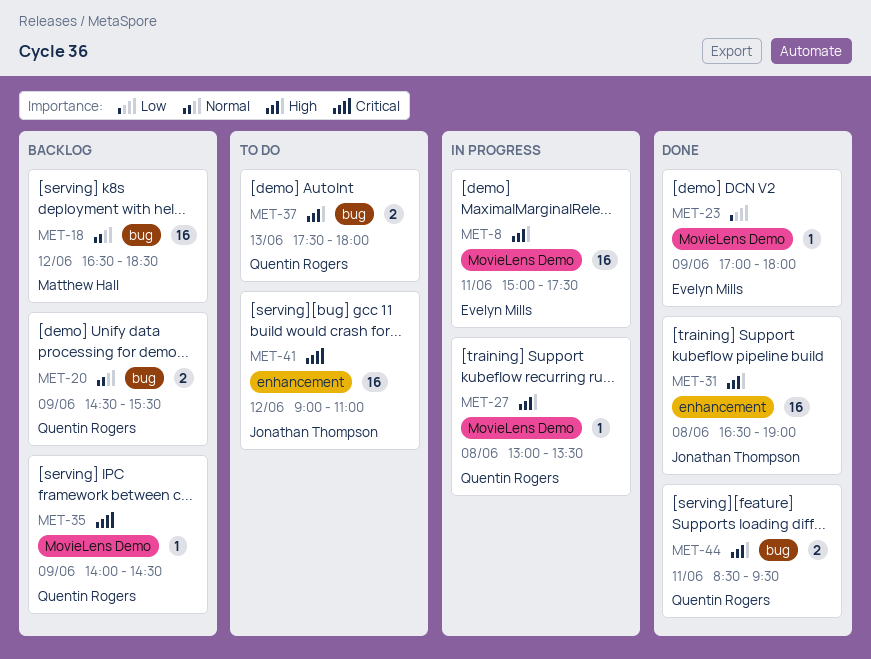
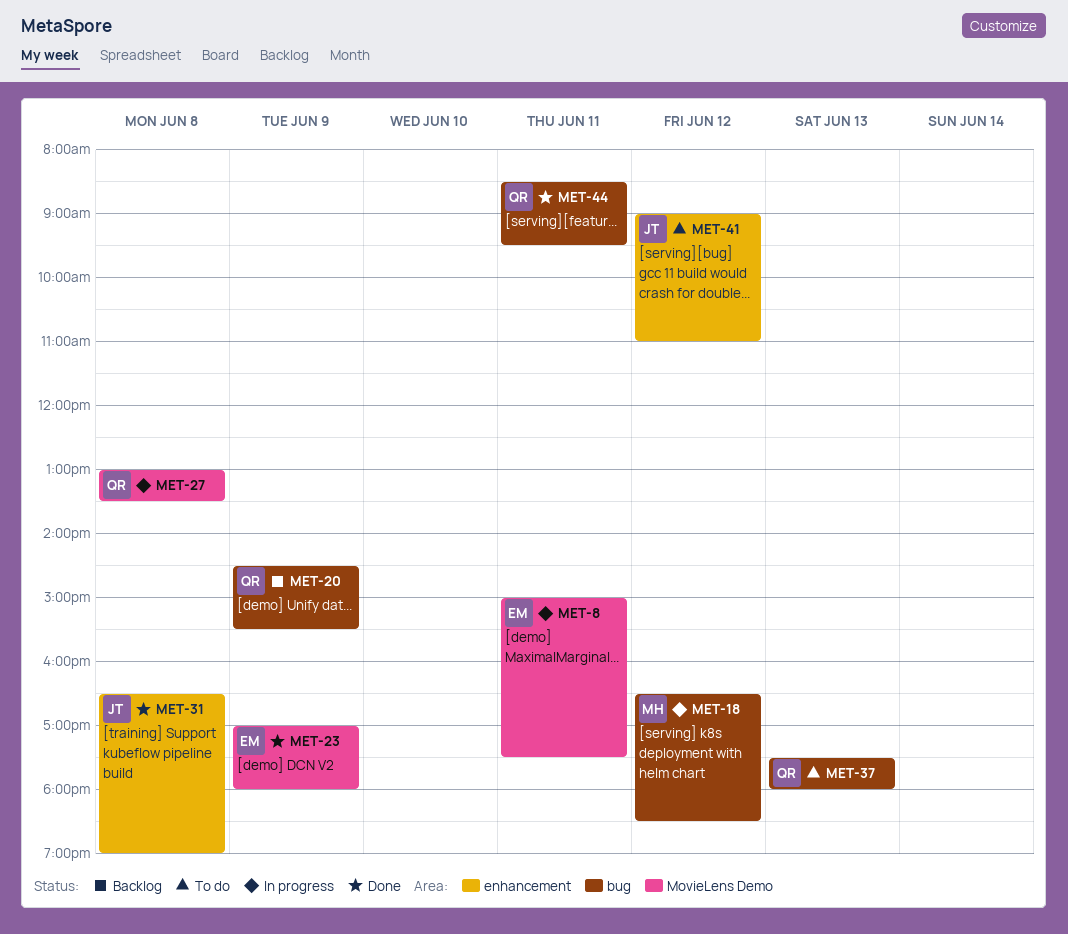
MET-18, status: Backlog -> In progress
MET-35: present -> none

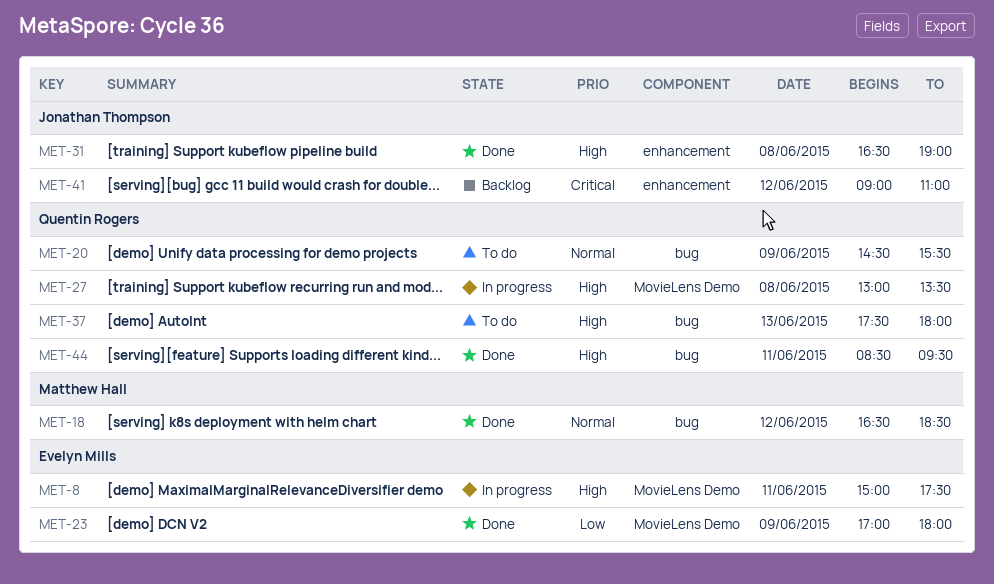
MET-18, status: In progress -> Done
MET-20, status: Backlog -> To do
MET-41, status: To do -> Backlog

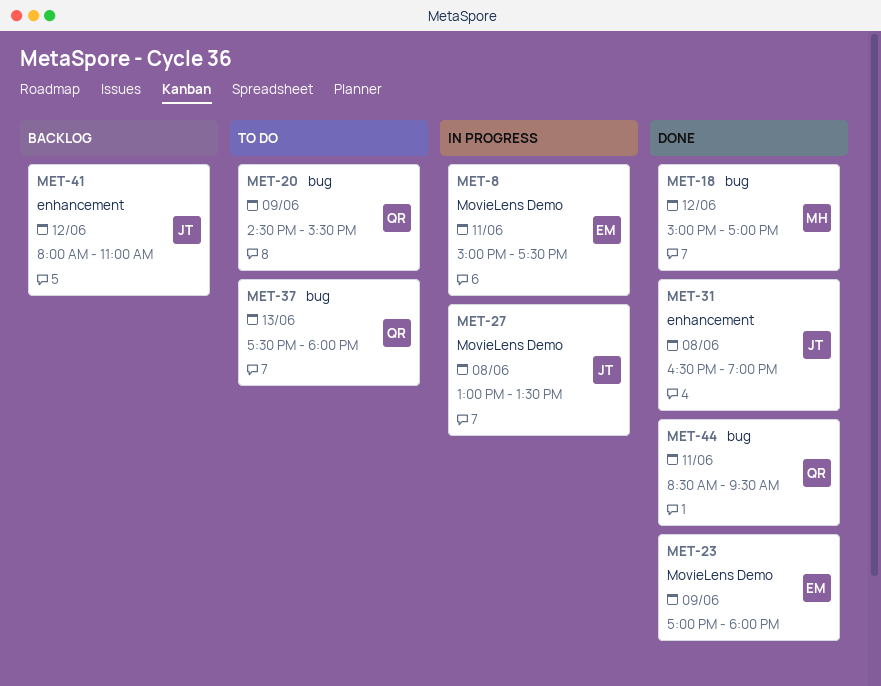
MET-18, begins: 16:30 -> 15:00
MET-18, ends: 18:30 -> 17:00
MET-27, owner: Quentin Rogers -> Jonathan Thompson
MET-41, begins: 09:00 -> 08:00

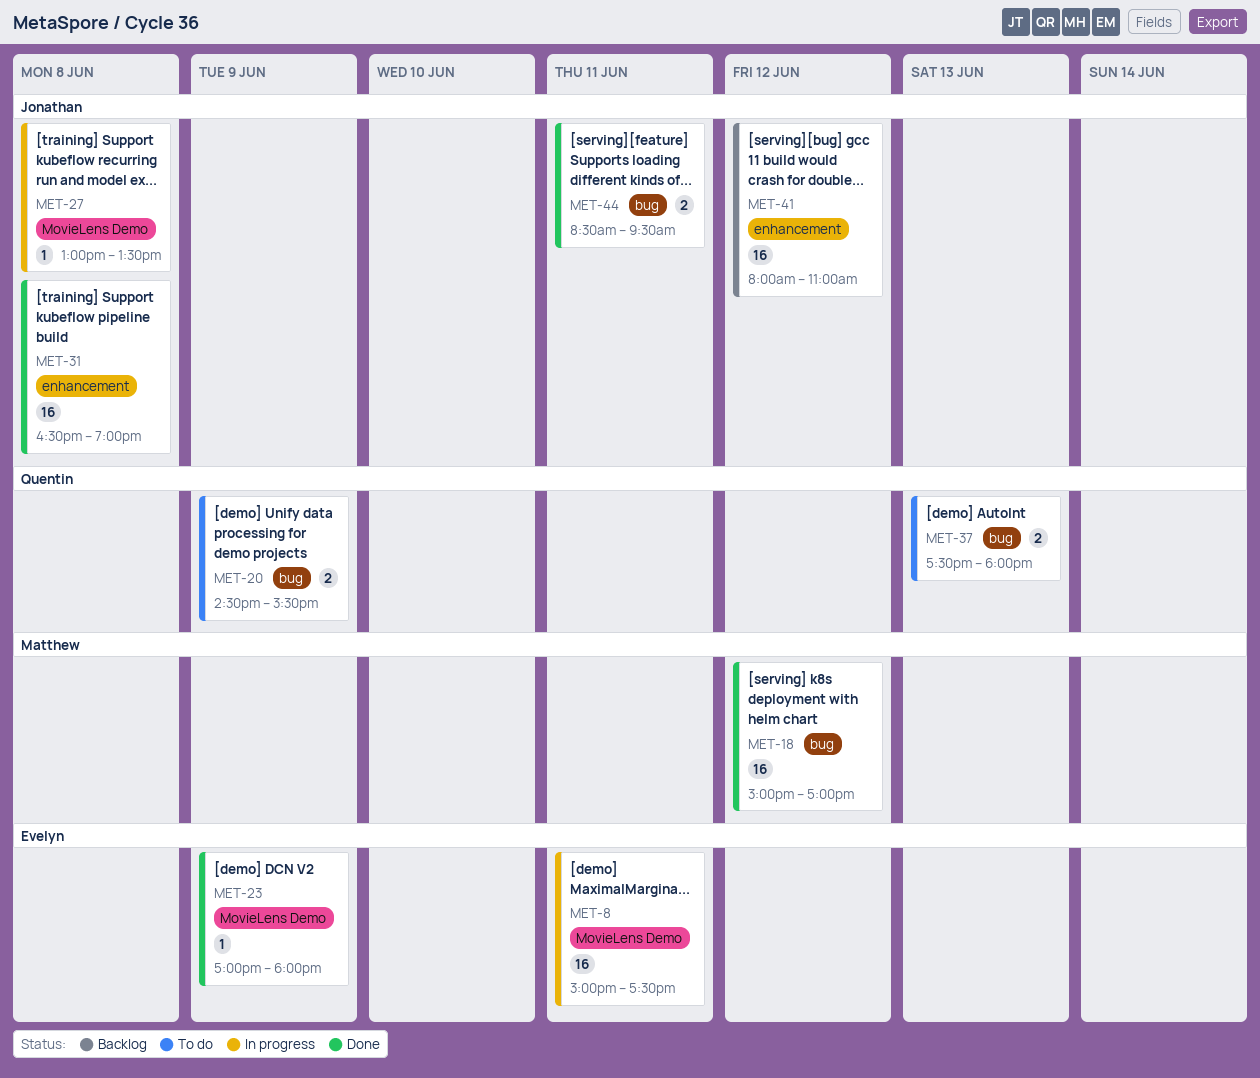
MET-44, owner: Quentin -> Jonathan

